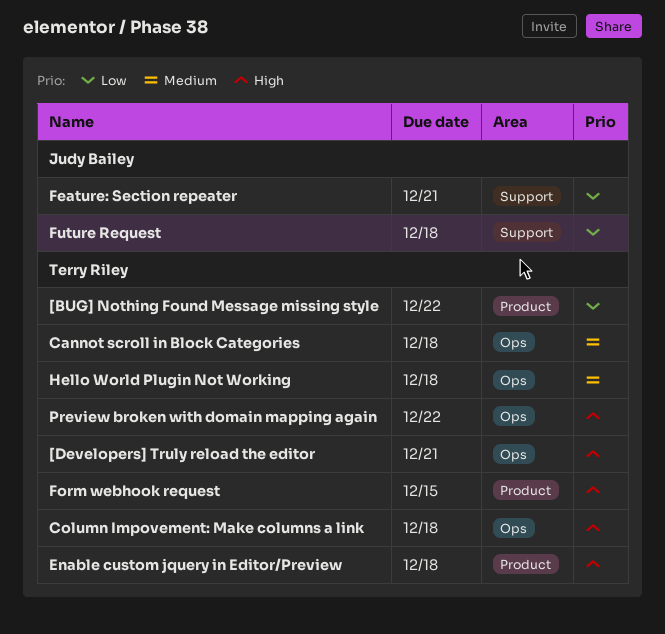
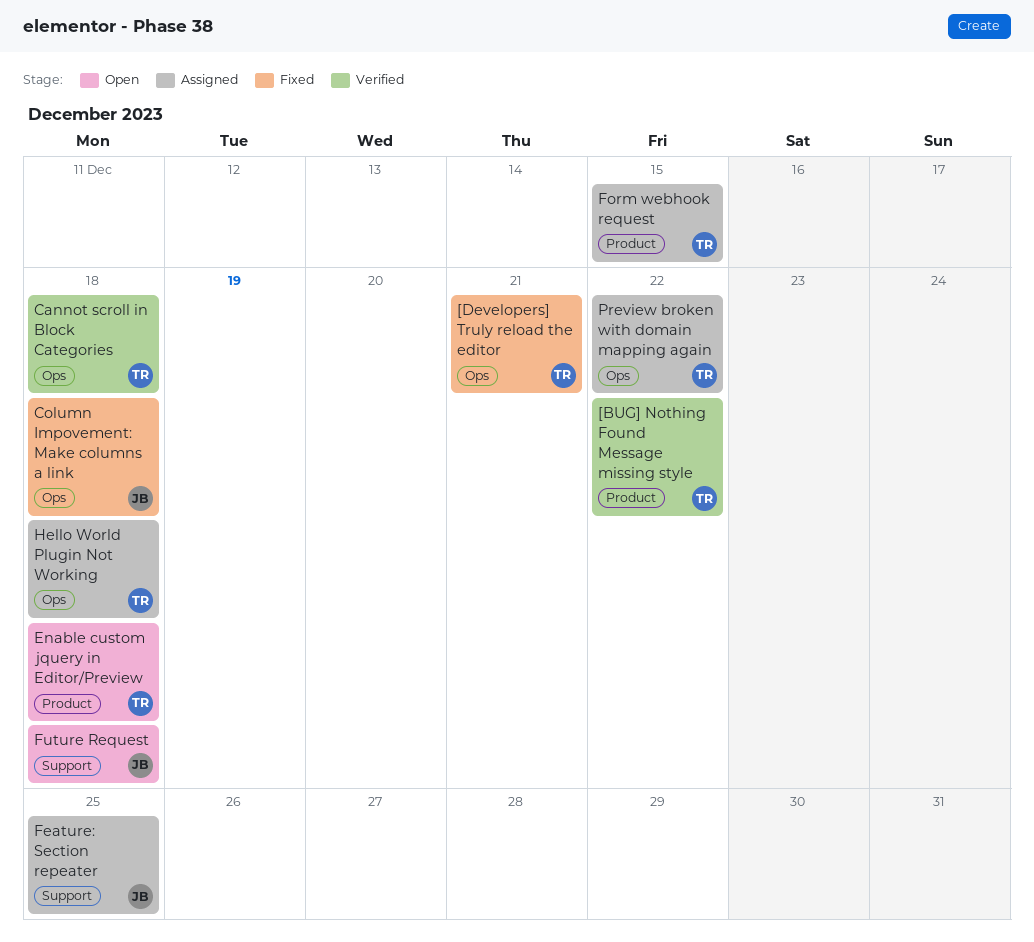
Column Impovement: Make columns a link, owner: Terry Riley -> Judy Bailey
Feature: Section repeater, due: Dec 21 -> Dec 25

